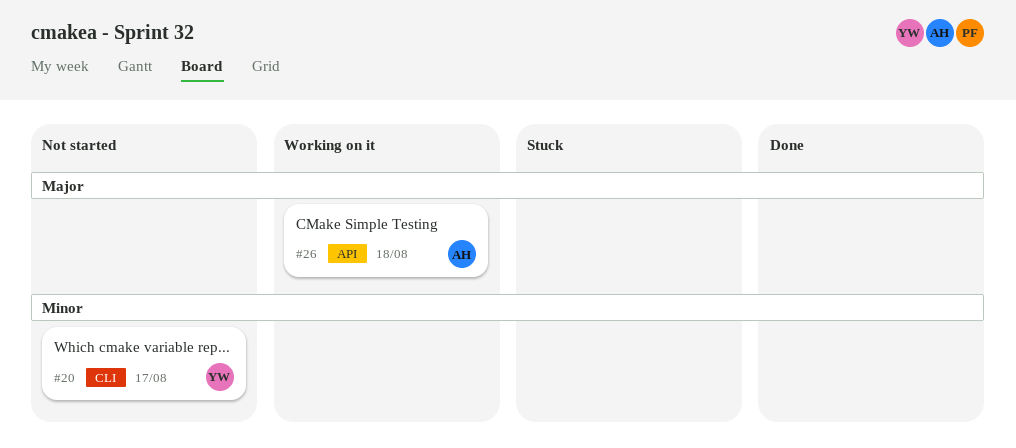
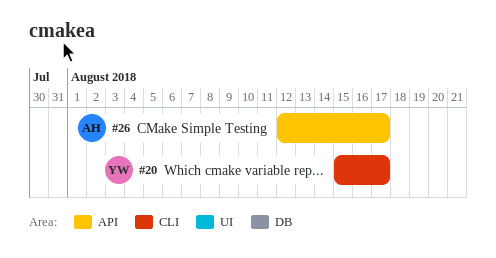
#26, due: Aug 18 -> Aug 17

